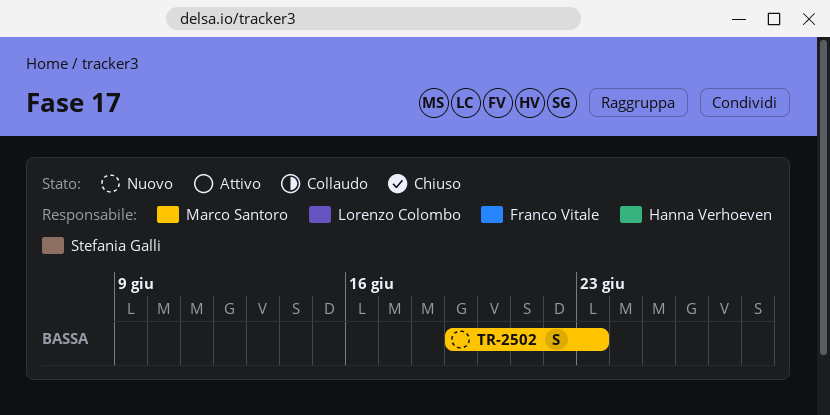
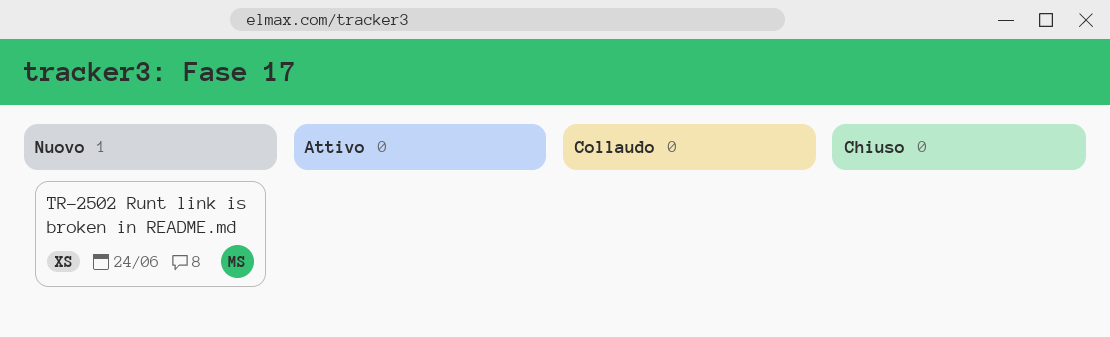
TR-2502, estimate: S -> XS
TR-2502, due: Jun 23 -> Jun 24

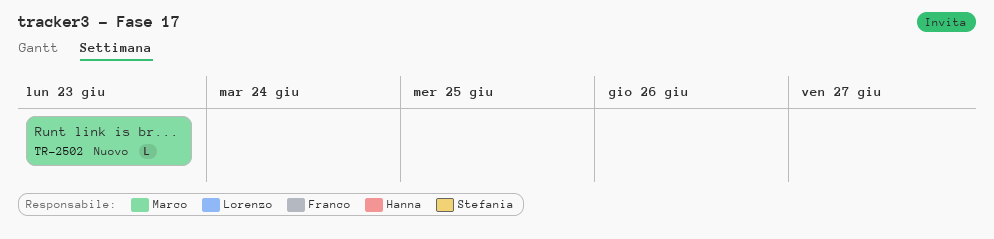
TR-2502, estimate: XS -> L
TR-2502, due: Jun 24 -> Jun 23

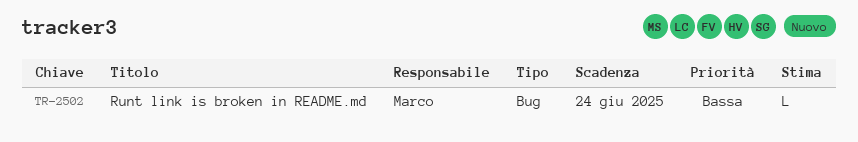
TR-2502, due: Jun 23 -> Jun 24

